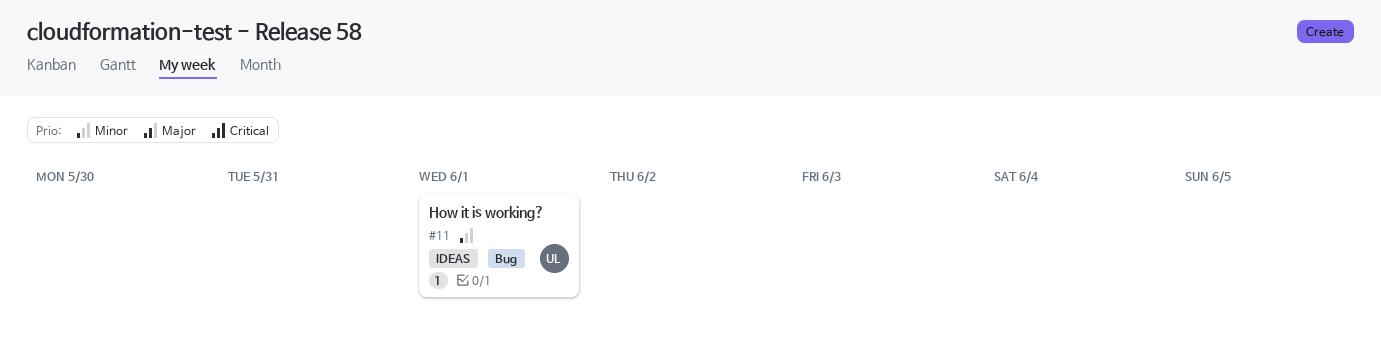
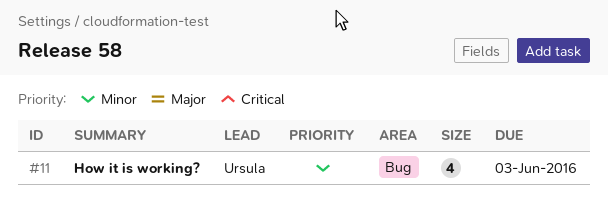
#11, estimate: 1 -> 4
#11, due: Jun 1 -> Jun 3

